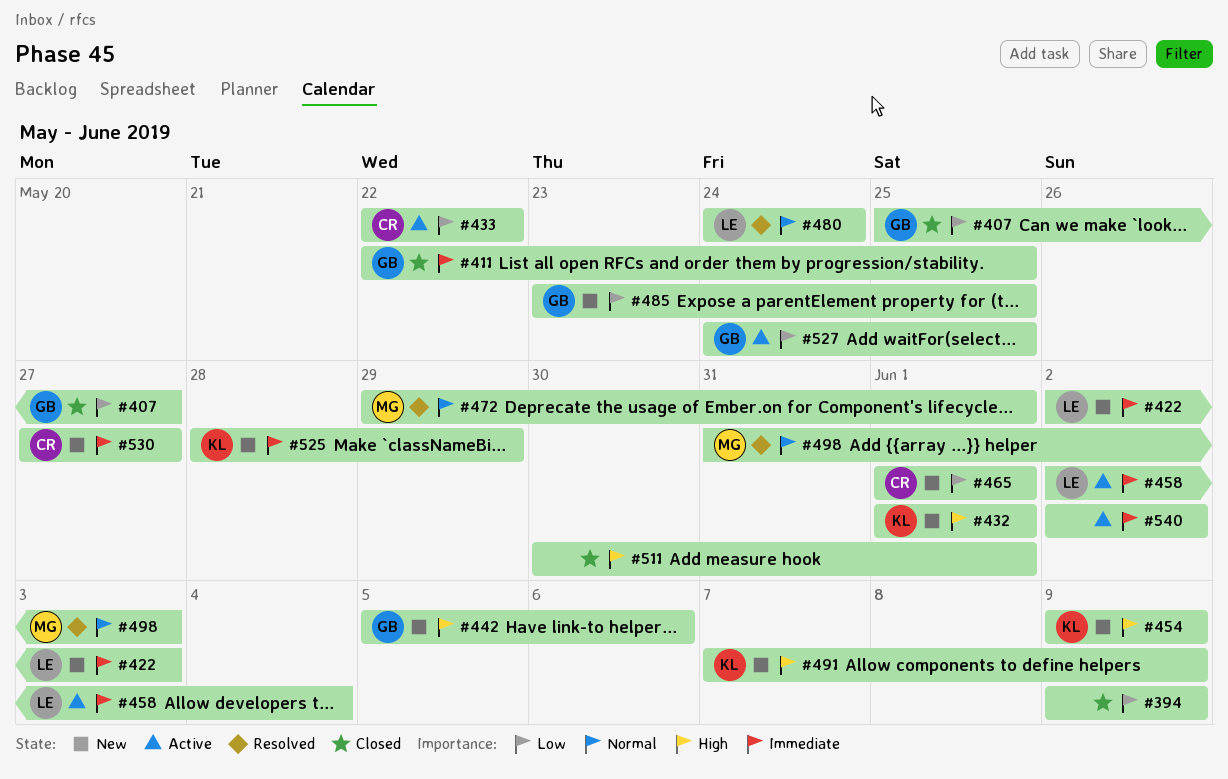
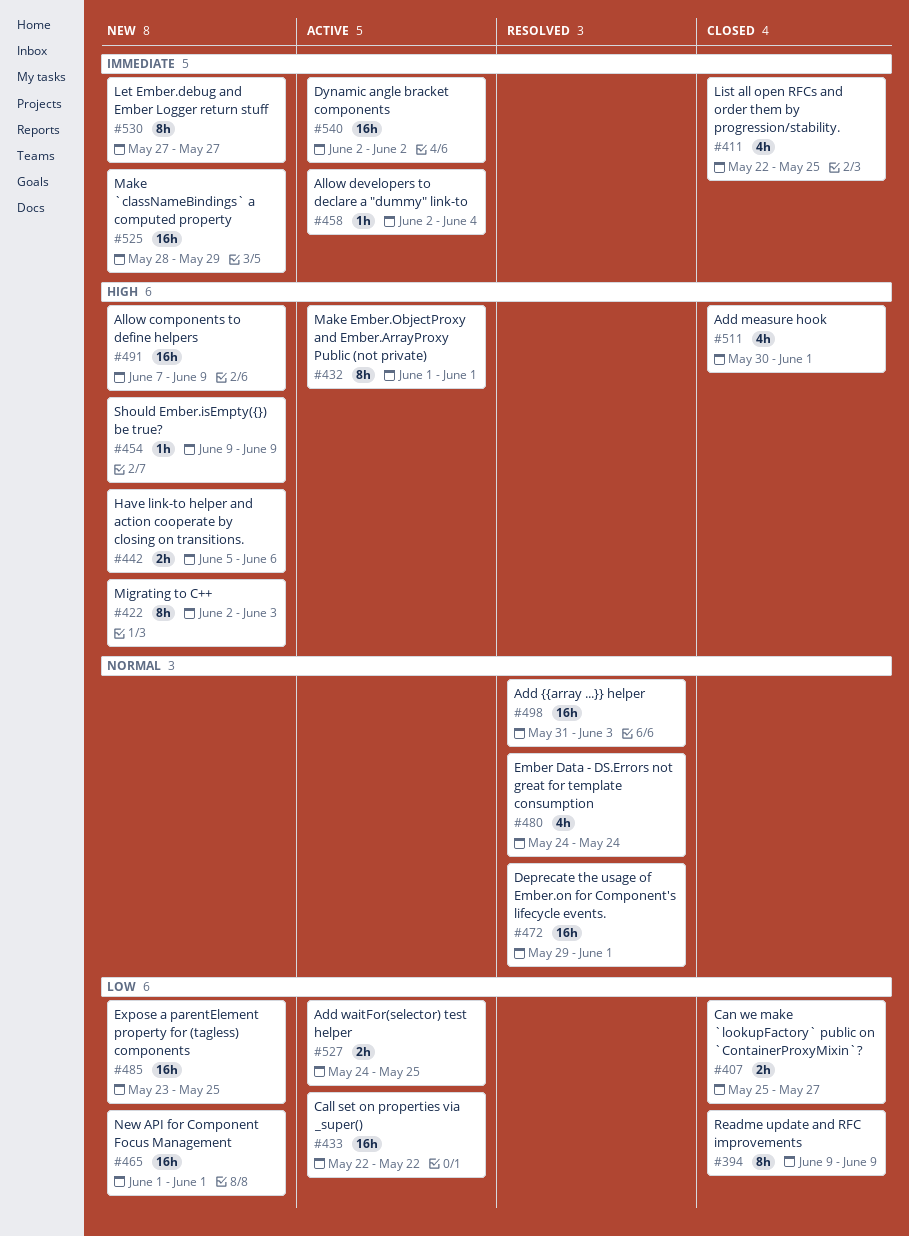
#422, priority: Immediate -> High
#432, status: New -> Active

